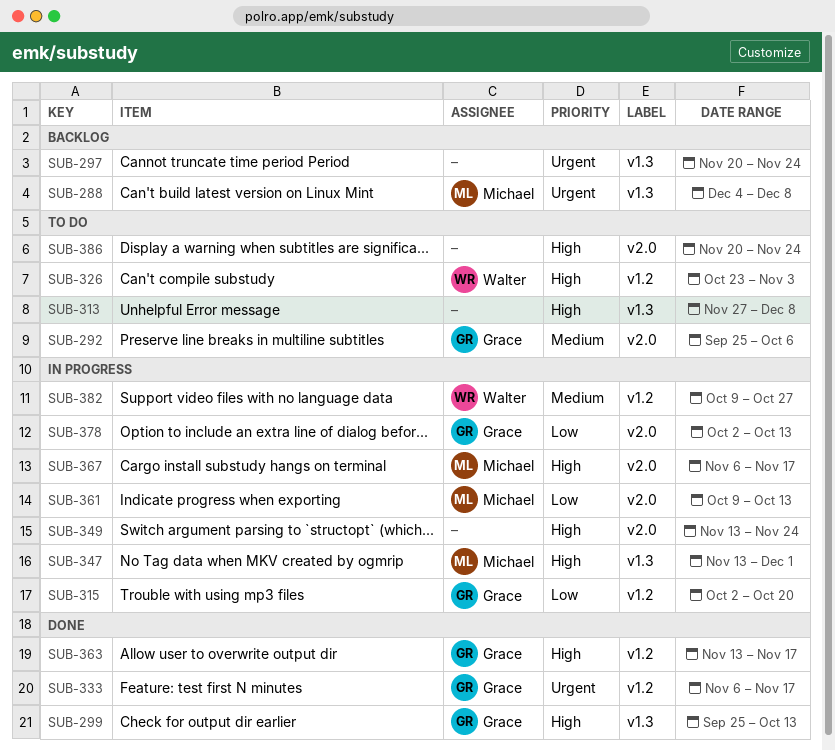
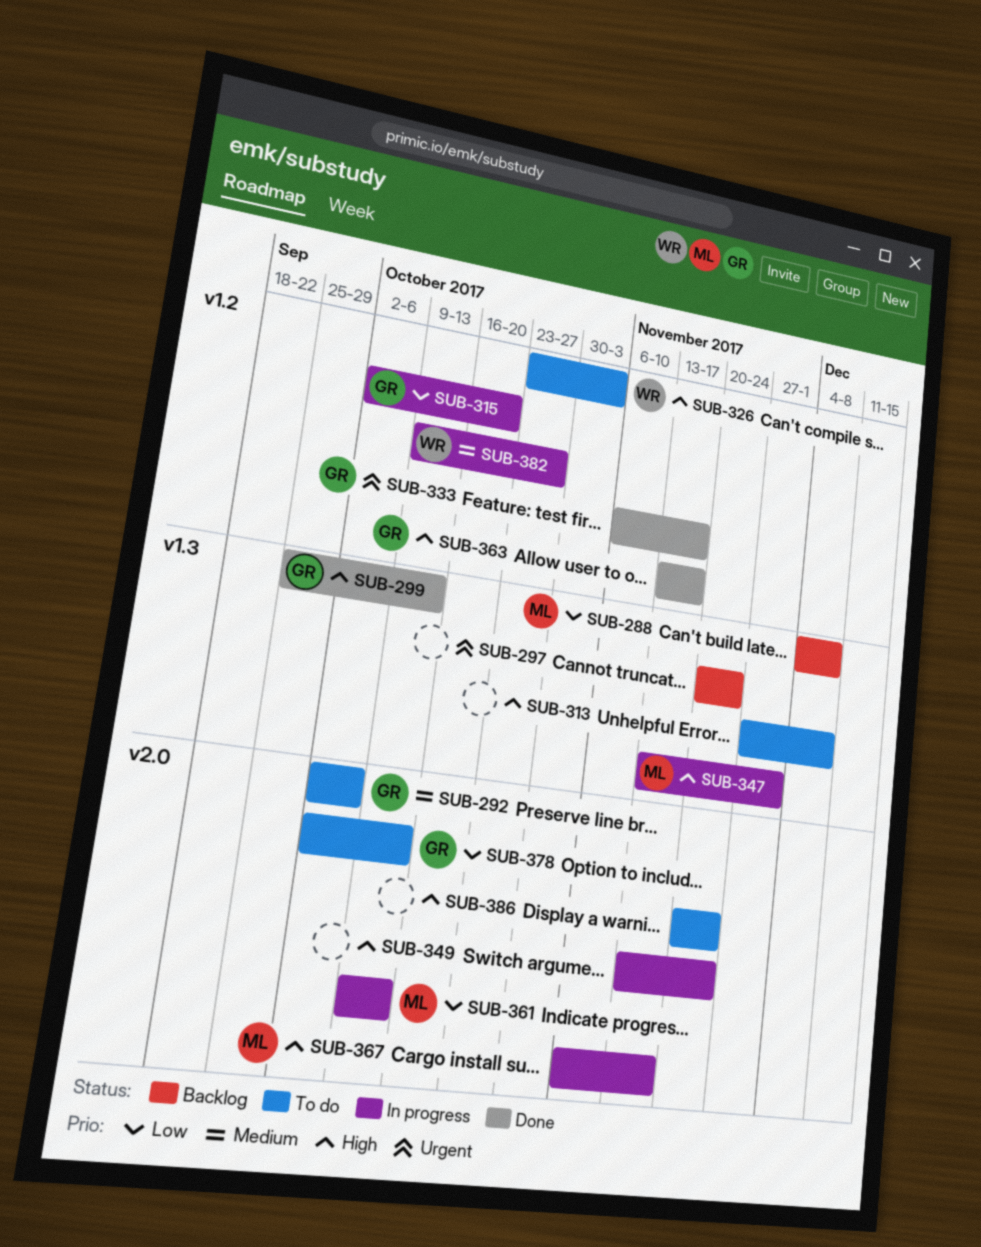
SUB-288, priority: Urgent -> Low
SUB-292, start: Sep 25 -> Oct 2
SUB-378, status: In progress -> To do

